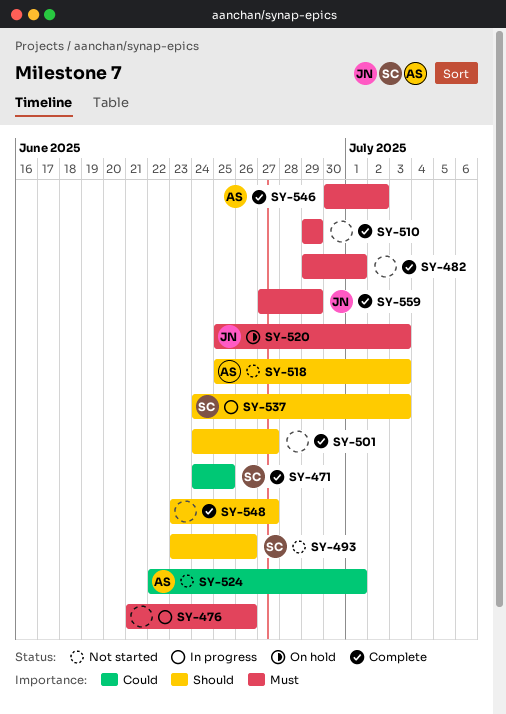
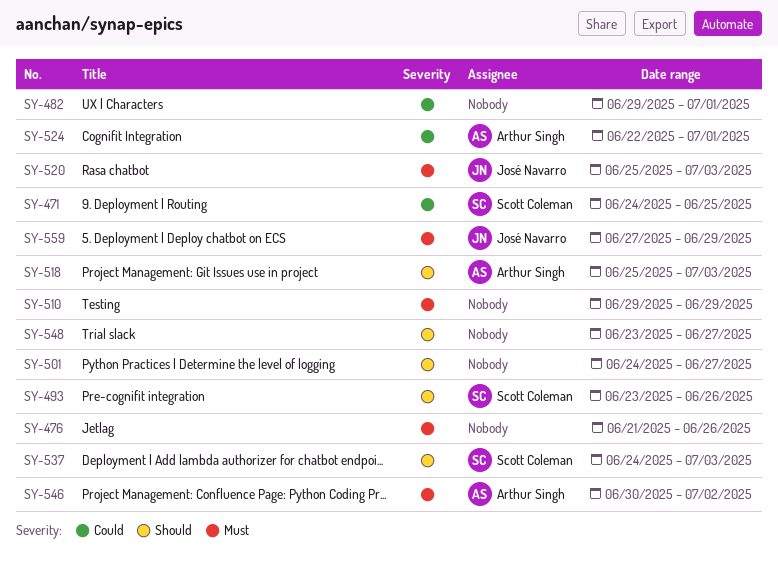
SY-482, priority: Must -> Could

